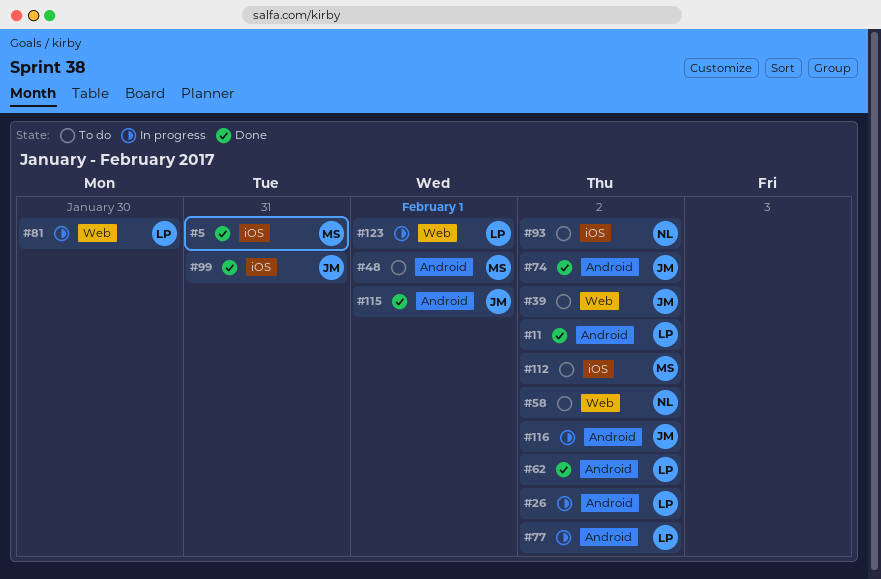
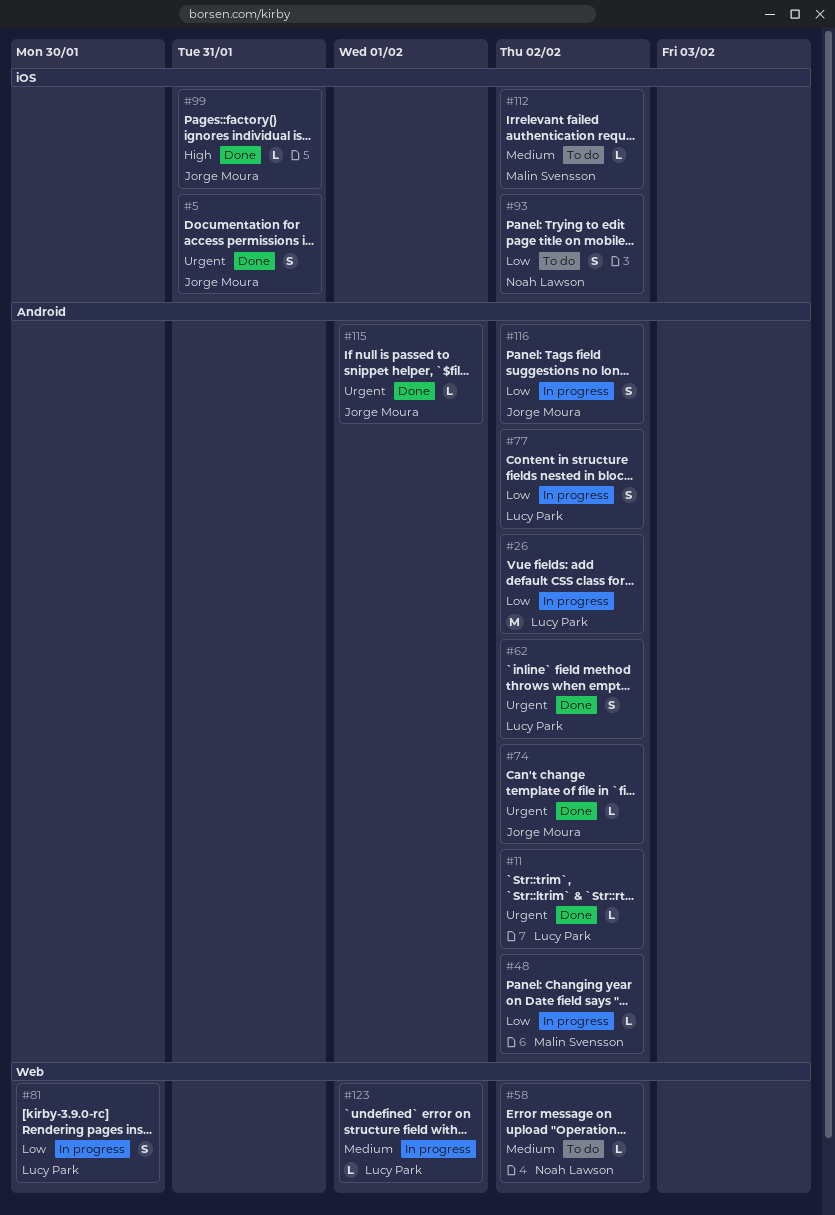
#5, owner: Malin Svensson -> Jorge Moura
#39: present -> none
#48, status: To do -> In progress
#48, due: Feb 1 -> Feb 2

